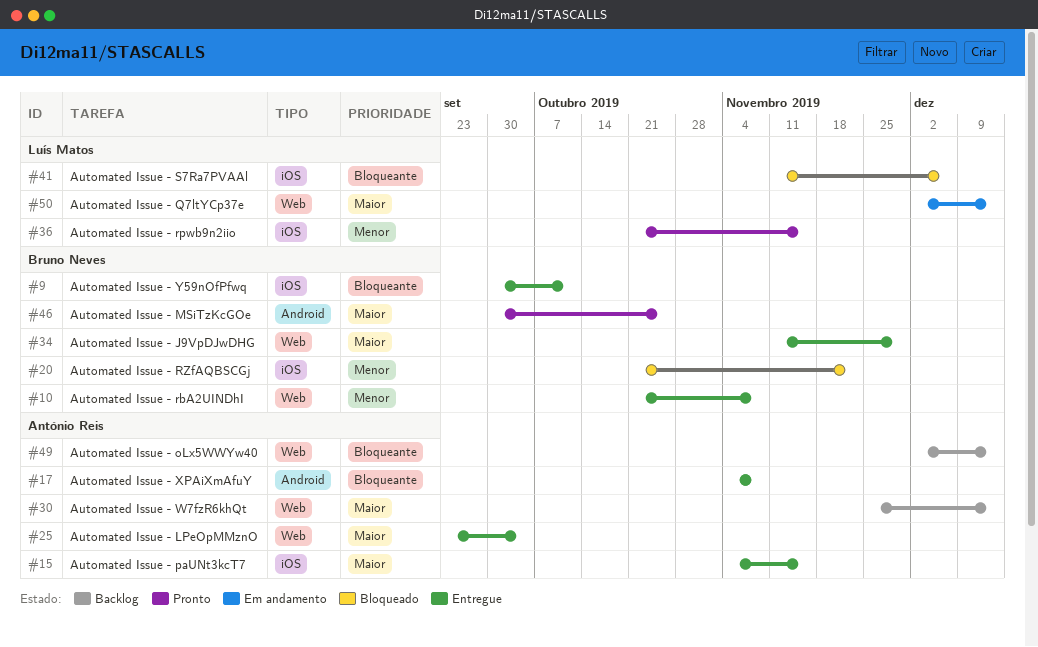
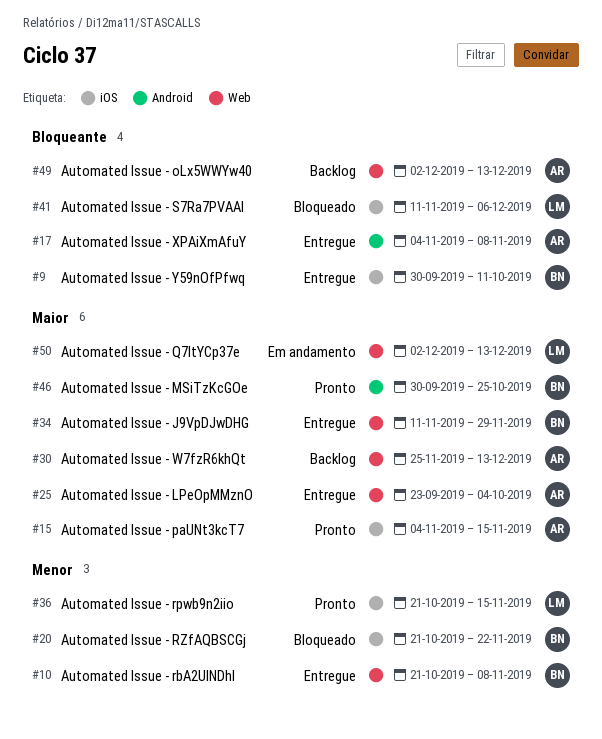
#15, status: Entregue -> Pronto

